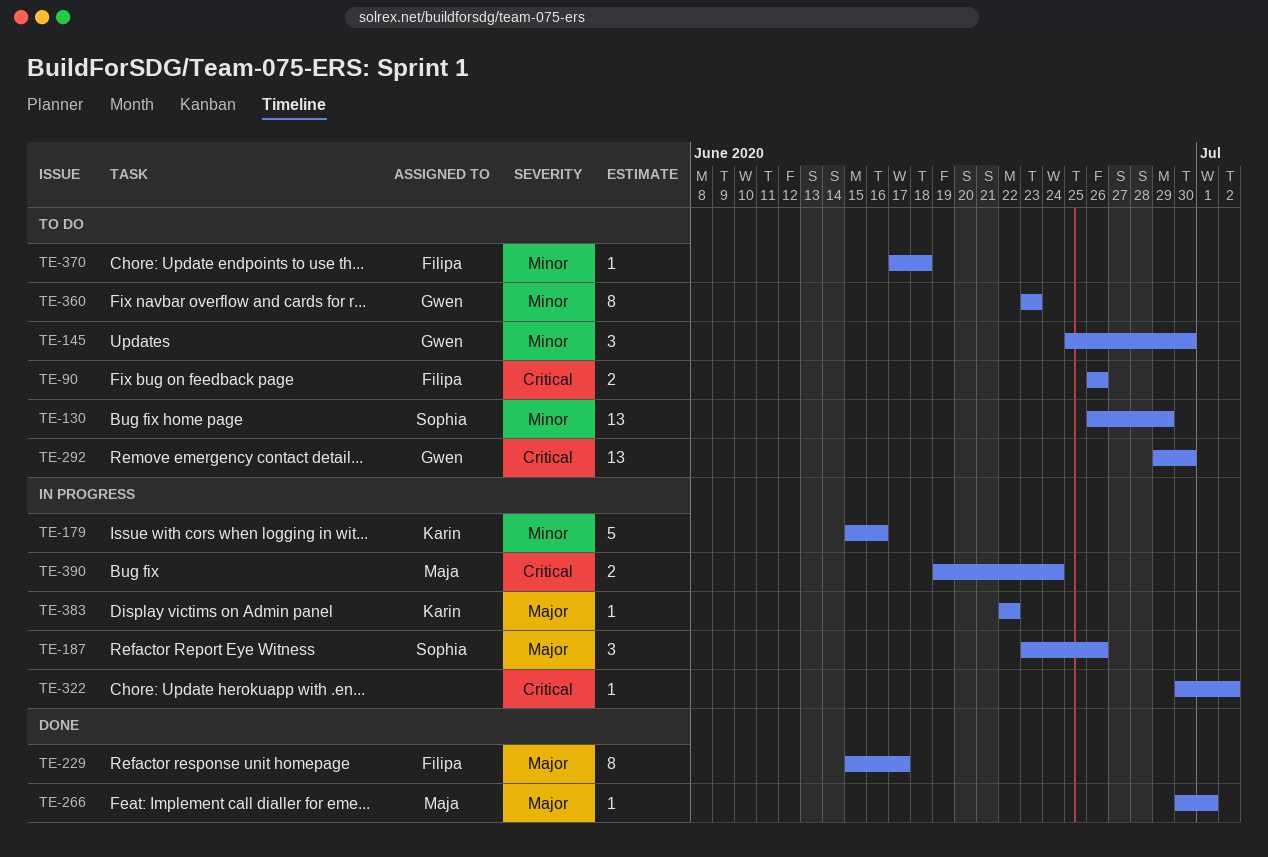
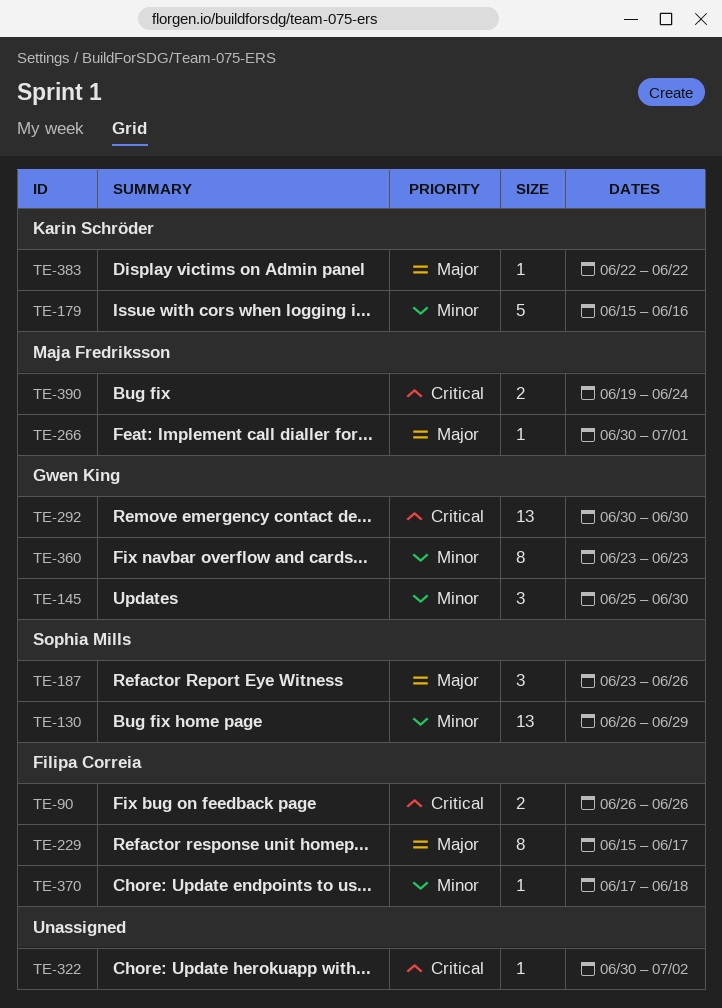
TE-292, start: Jun 29 -> Jun 30

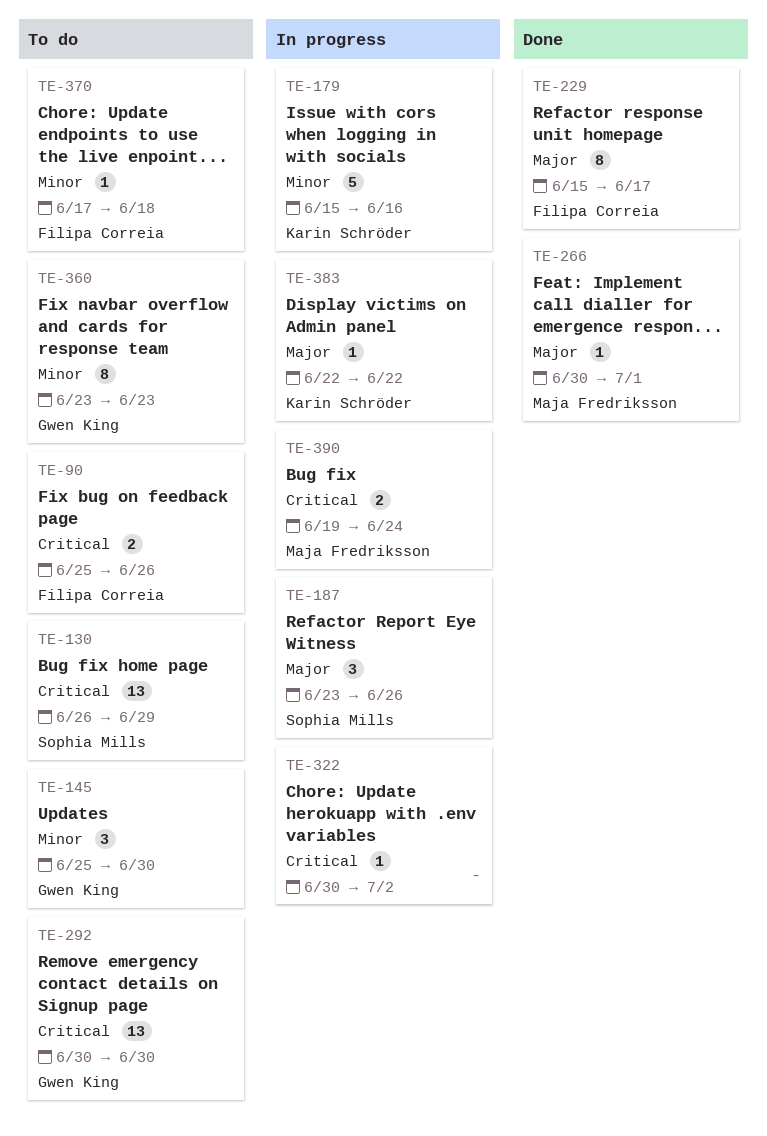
TE-90, start: Jun 26 -> Jun 25
TE-130, priority: Minor -> Critical

